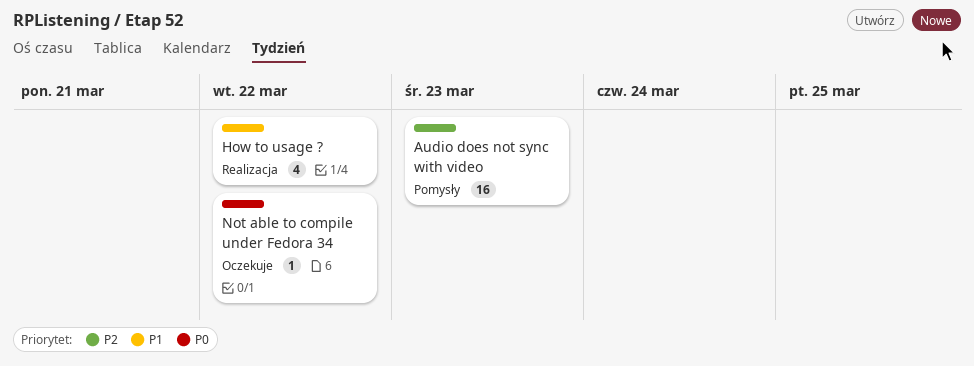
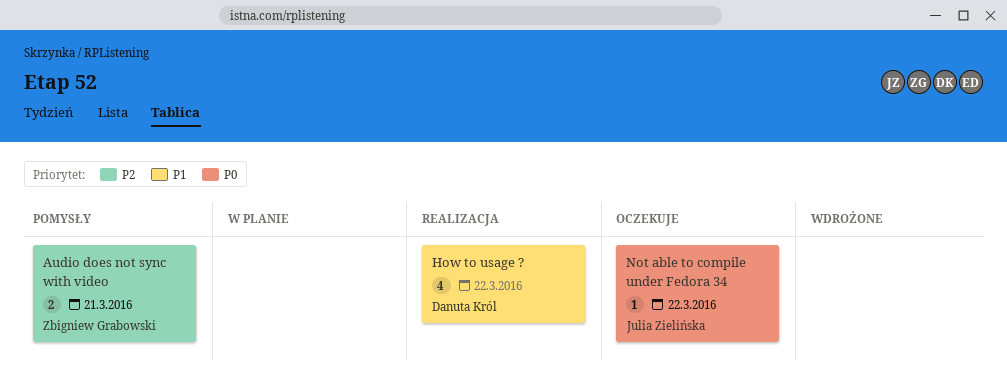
Audio does not sync with video, estimate: 16 -> 2
Audio does not sync with video, due: Mar 23 -> Mar 21

